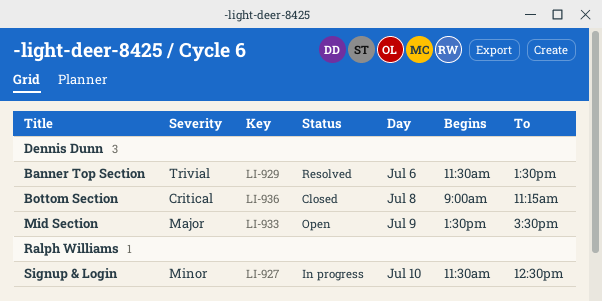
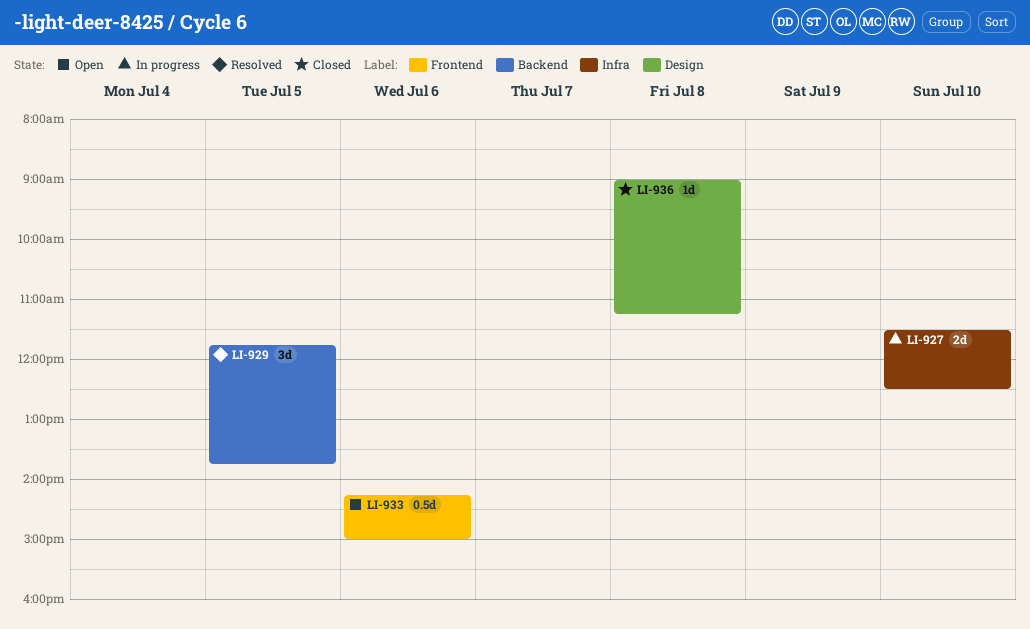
LI-929, day: Jul 6 -> Jul 5
LI-929, begins: 11:30 -> 11:45
LI-929, ends: 13:30 -> 13:45
LI-933, day: Jul 9 -> Jul 6
LI-933, begins: 13:30 -> 14:15
LI-933, ends: 15:30 -> 15:00

